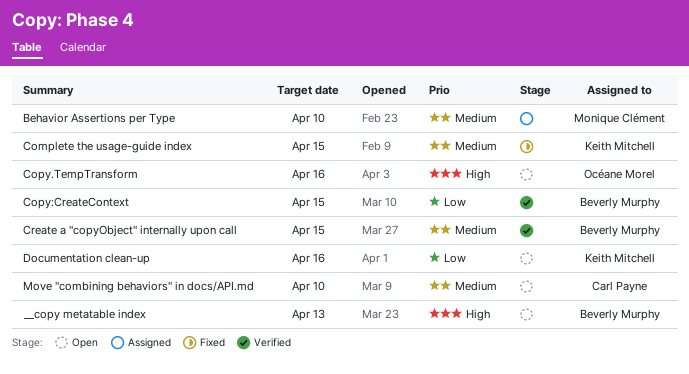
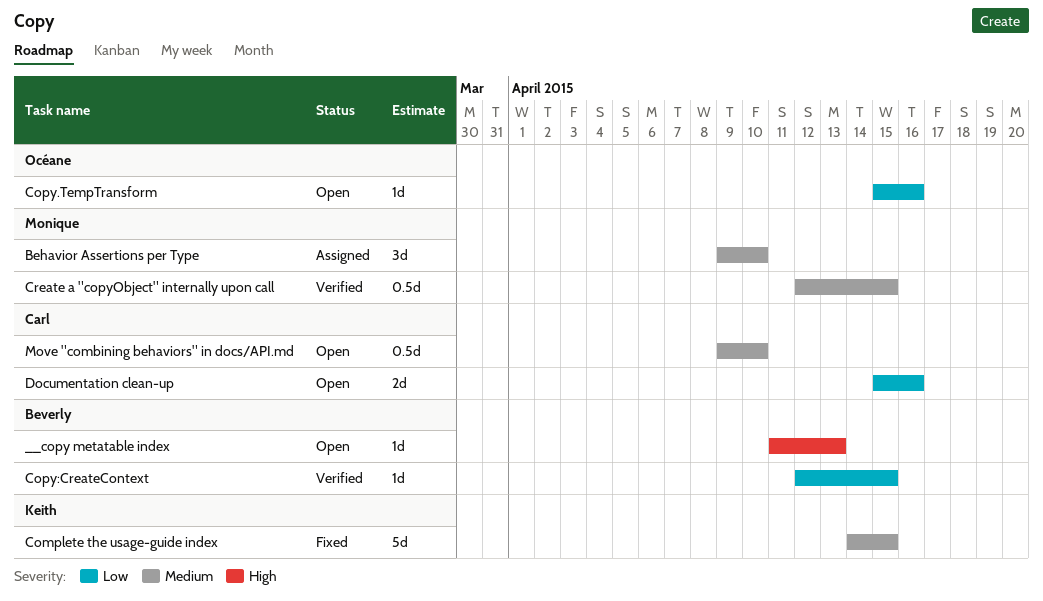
Copy.TempTransform, priority: High -> Low
Create a "copyObject" internally upon call, owner: Beverly Murphy -> Monique Clément
Documentation clean-up, owner: Keith Mitchell -> Carl Payne

